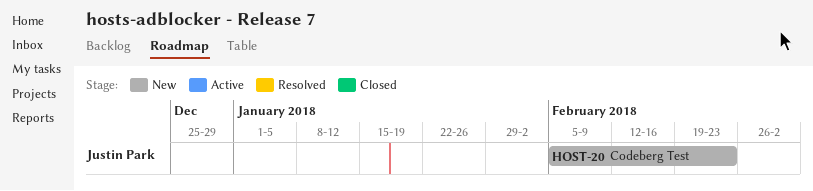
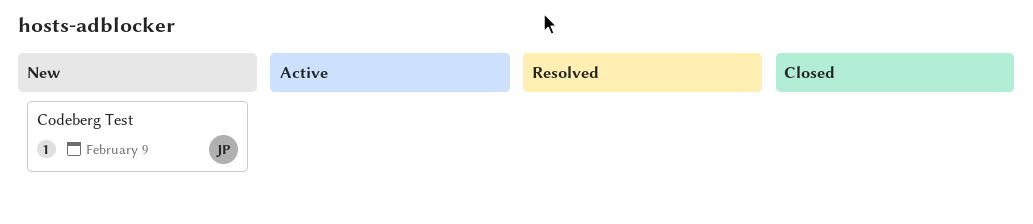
Codeberg Test, due: Feb 23 -> Feb 9

